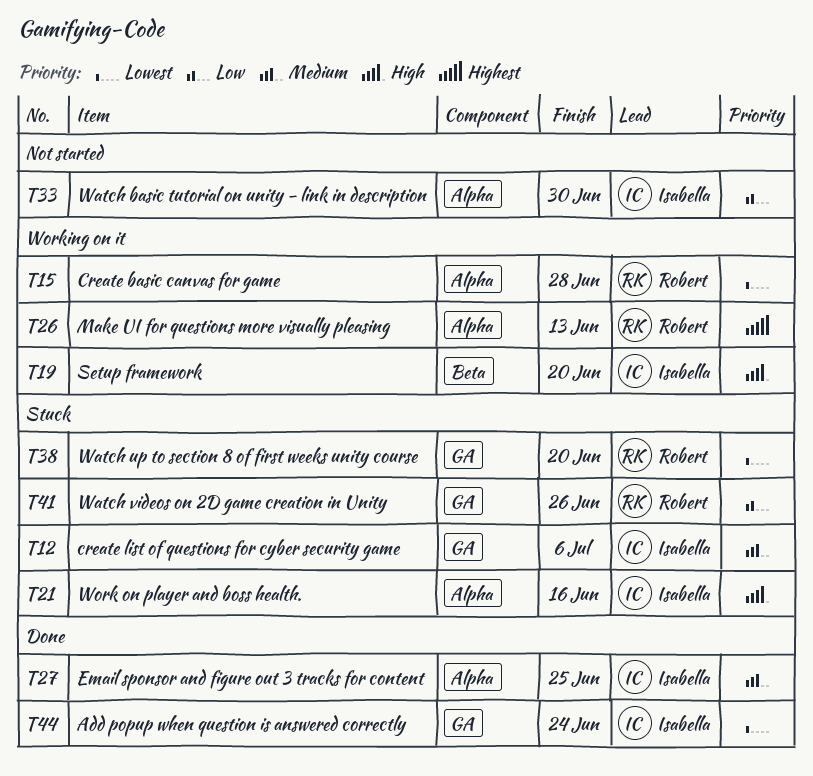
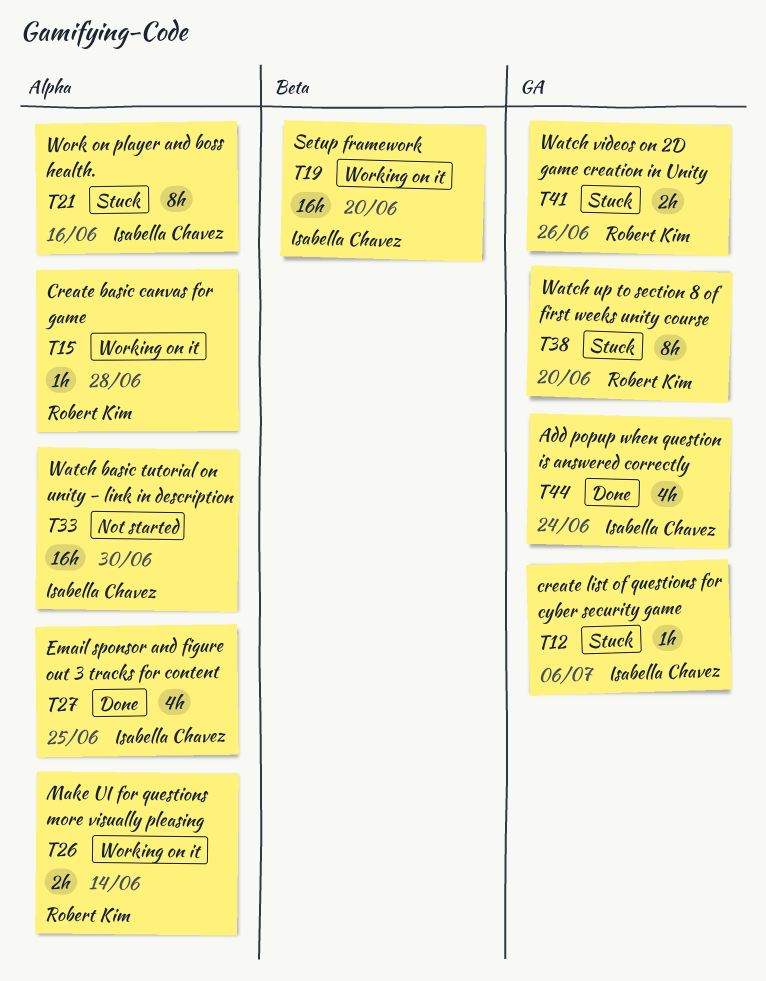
T26, due: Jun 13 -> Jun 14

